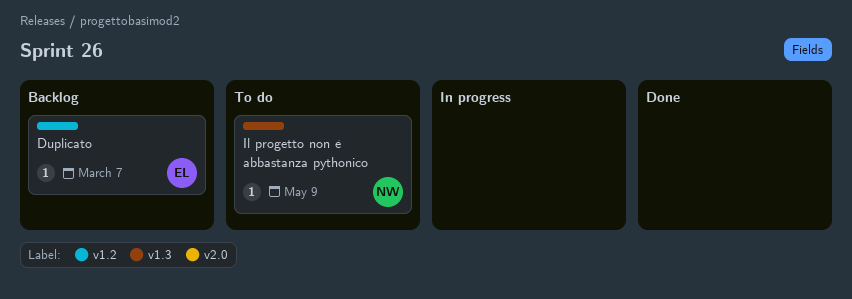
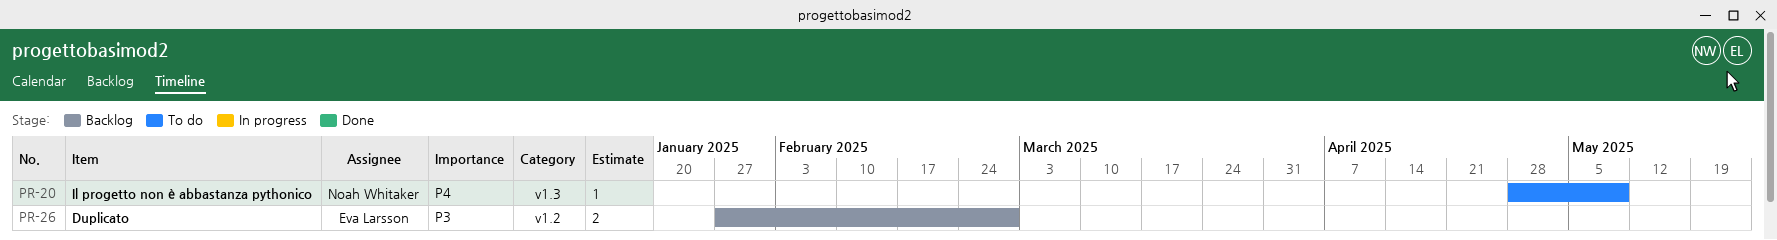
Duplicato, estimate: 1 -> 2
Duplicato, due: Mar 7 -> Feb 28

